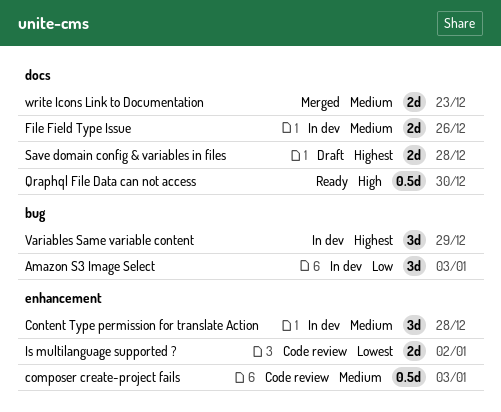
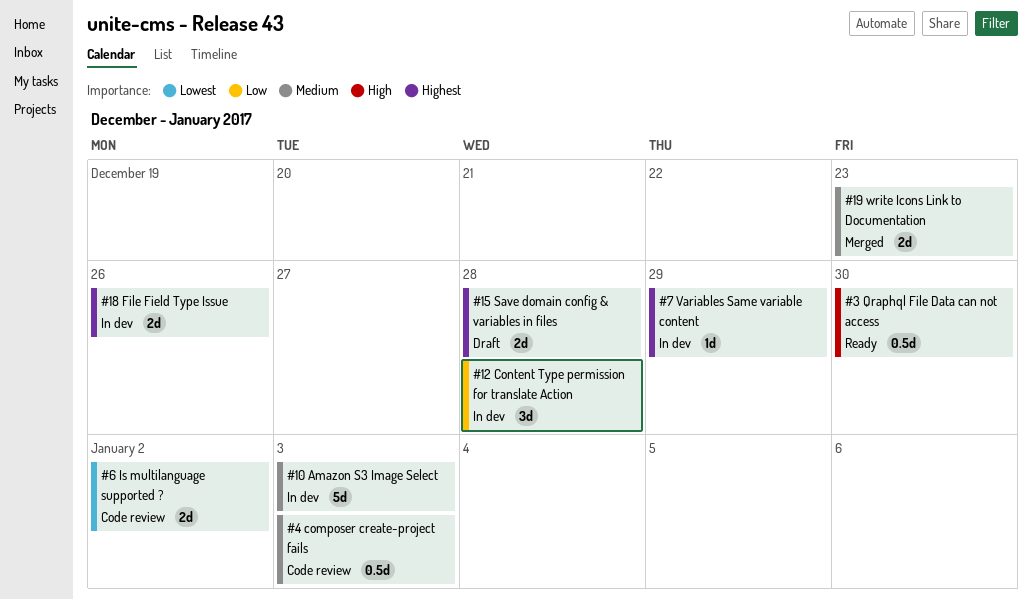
Amazon S3 Image Select, priority: Low -> Medium
Amazon S3 Image Select, estimate: 3d -> 5d
Content Type permission for translate Action, priority: Medium -> Low
File Field Type Issue, priority: Medium -> Highest
Variables Same variable content, estimate: 3d -> 1d

